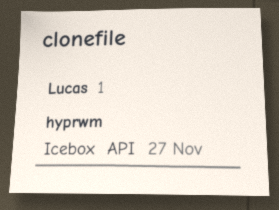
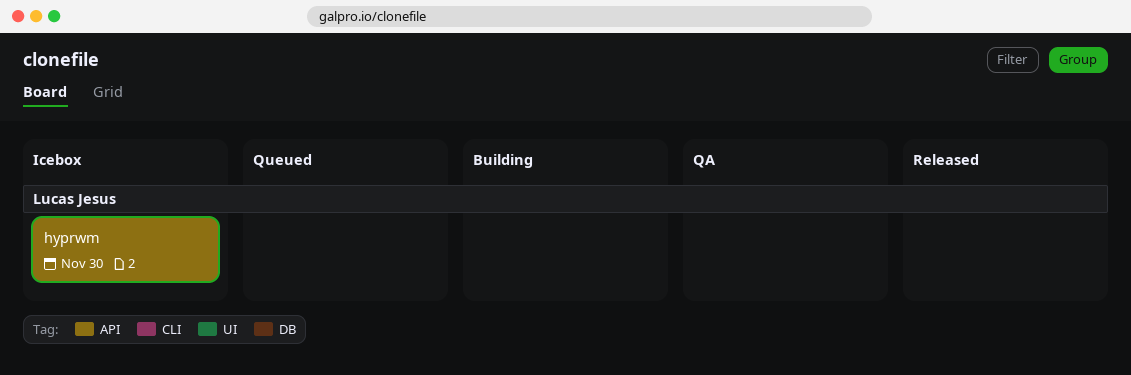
hyprwm, due: Nov 27 -> Nov 30

